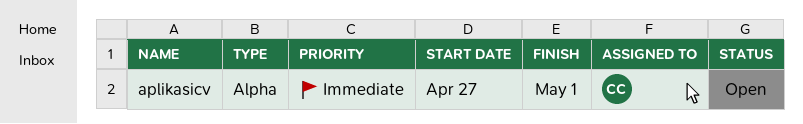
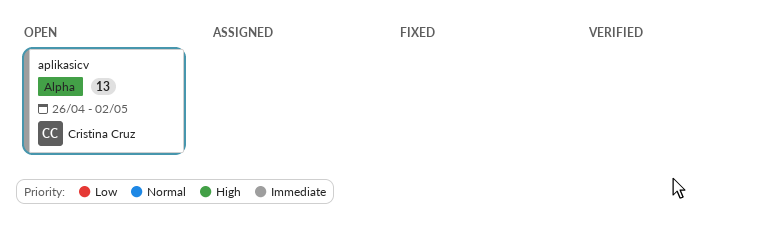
aplikasicv, start: Apr 27 -> Apr 26
aplikasicv, due: May 1 -> May 2

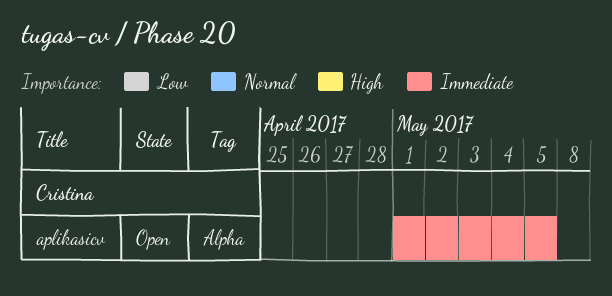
aplikasicv, start: Apr 26 -> May 1
aplikasicv, due: May 2 -> May 5

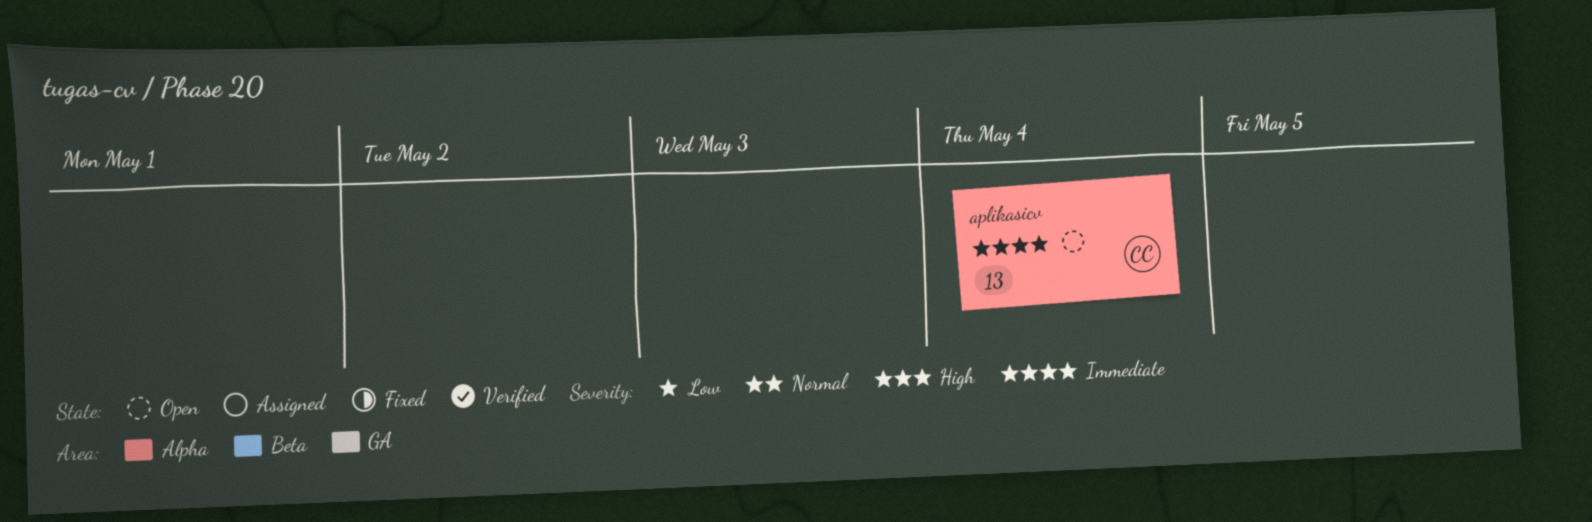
aplikasicv, due: May 5 -> May 4

